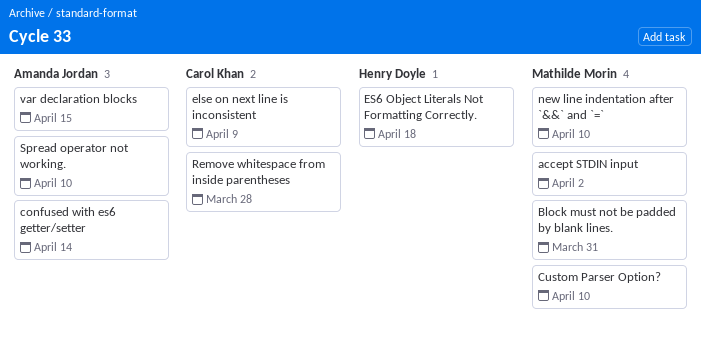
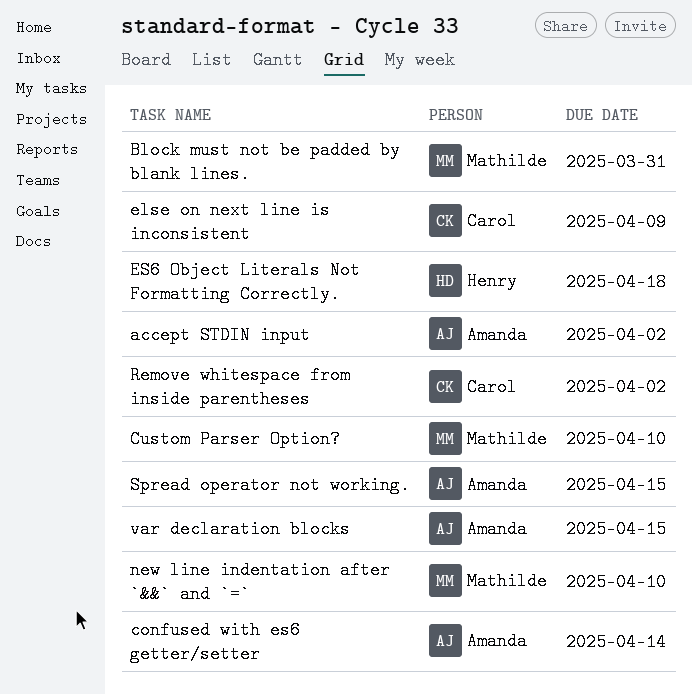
accept STDIN input, owner: Mathilde Morin -> Amanda Jordan
Remove whitespace from inside parentheses, due: Mar 28 -> Apr 2
Spread operator not working., due: Apr 10 -> Apr 15

